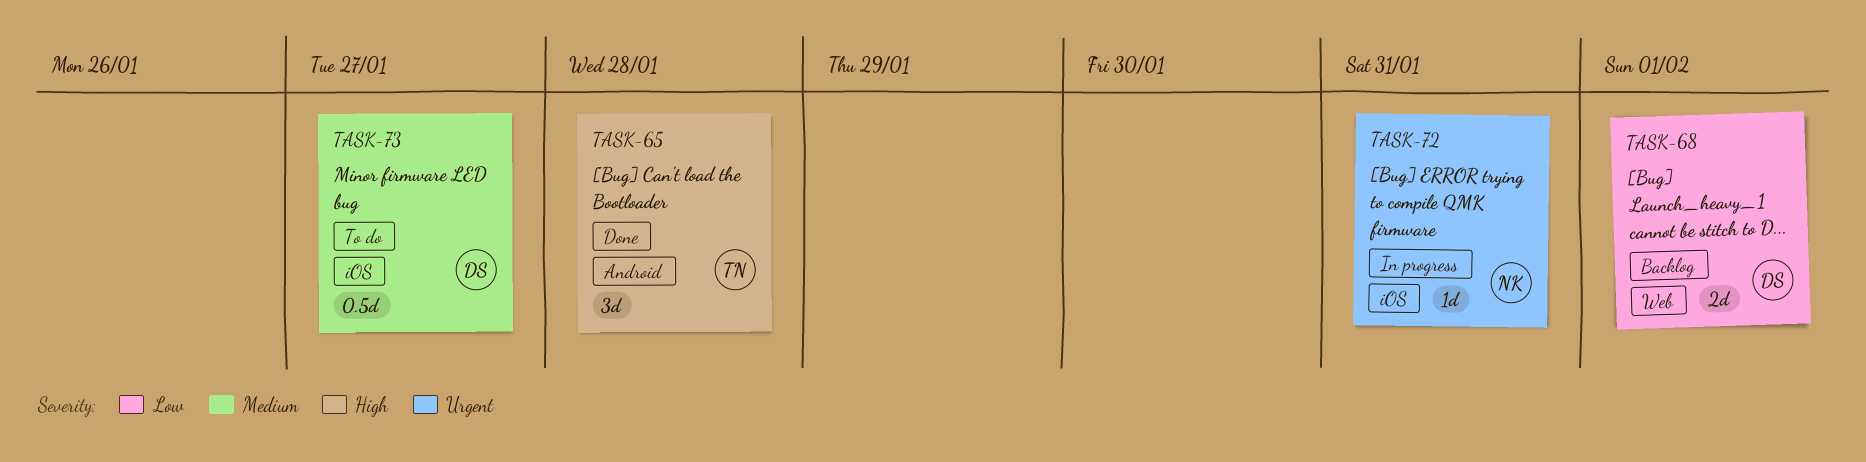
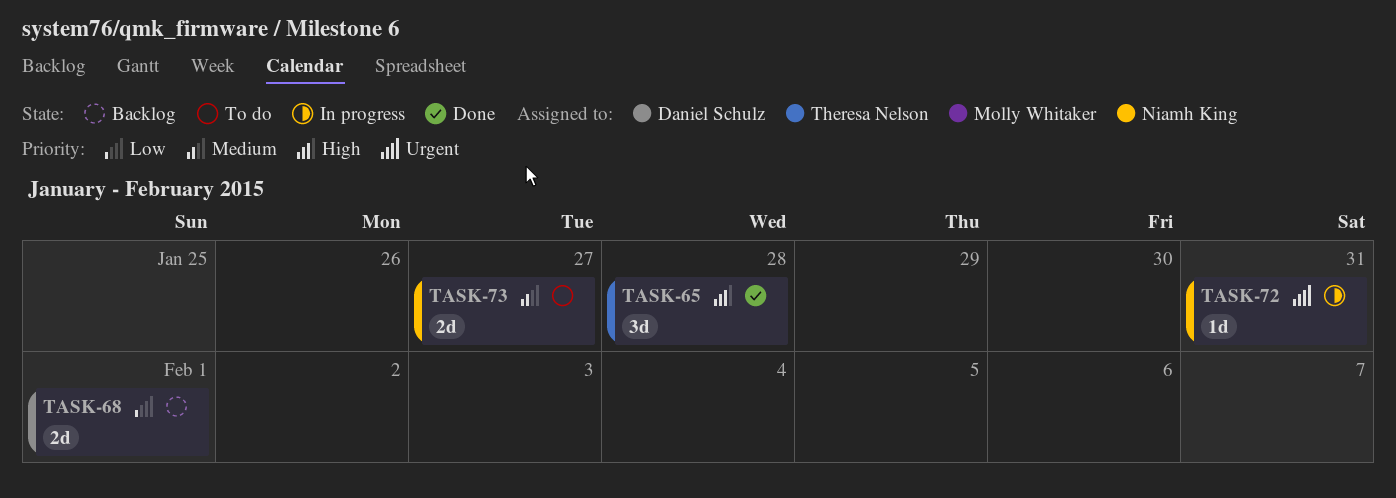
TASK-73, owner: Daniel Schulz -> Niamh King
TASK-73, estimate: 0.5d -> 2d

